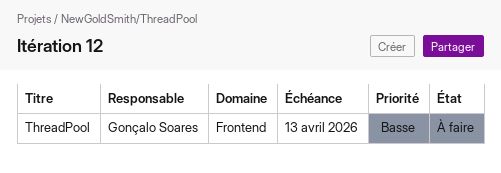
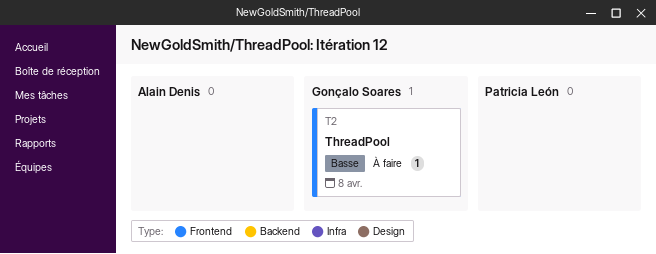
ThreadPool, due: Apr 13 -> Apr 8

